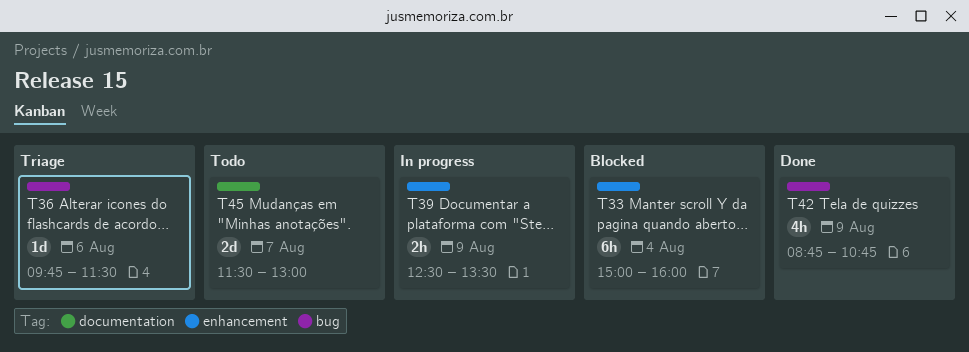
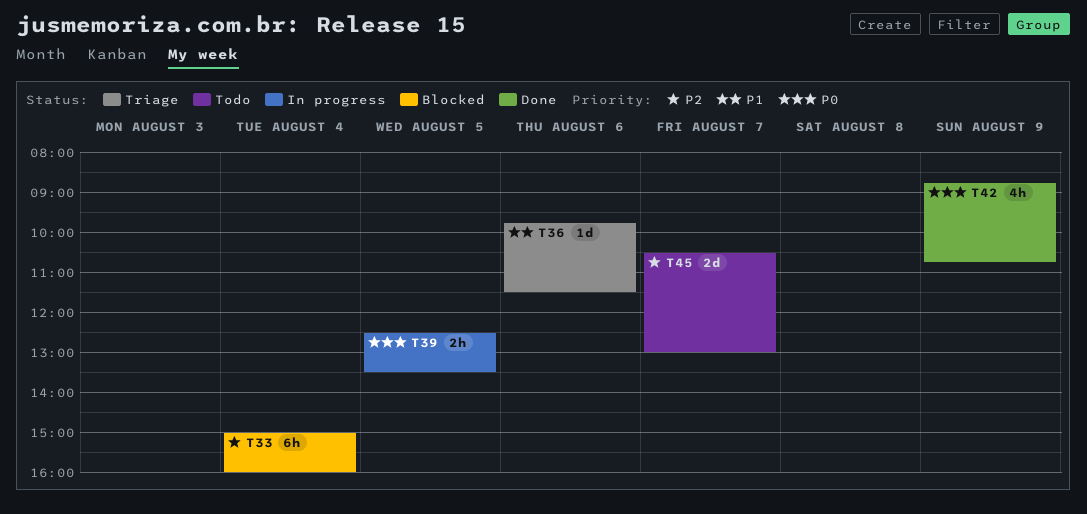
T39, day: Aug 9 -> Aug 5
T45, begins: 11:30 -> 10:30

